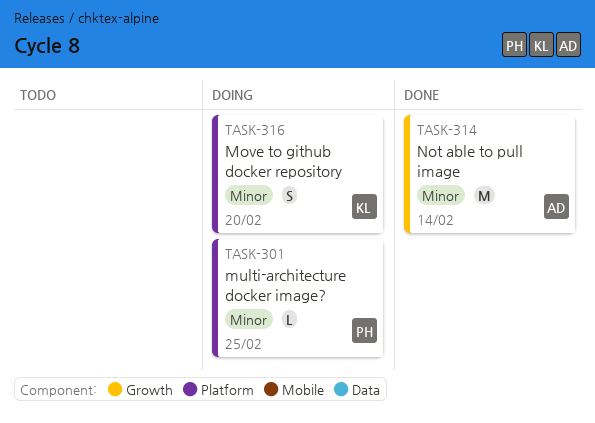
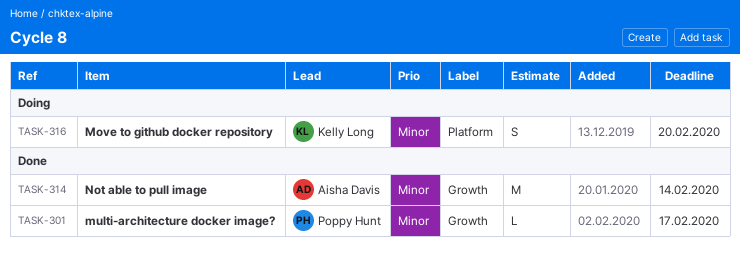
TASK-301, status: Doing -> Done
TASK-301, label: Platform -> Growth
TASK-301, due: Feb 25 -> Feb 17

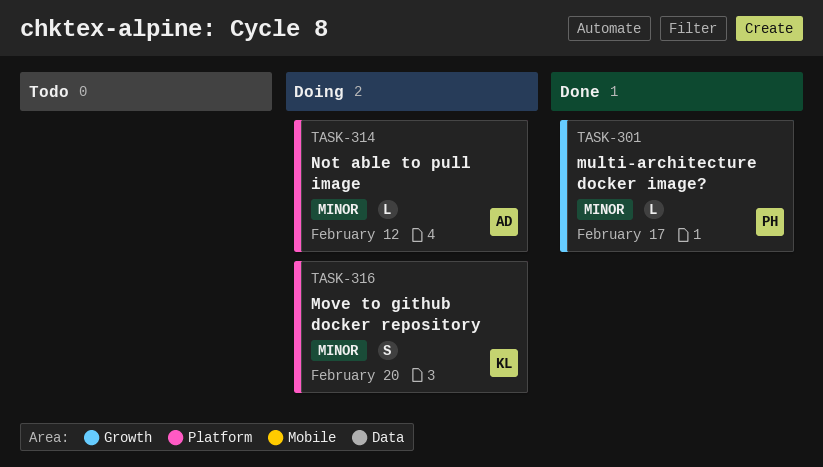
TASK-314, status: Done -> Doing
TASK-314, label: Growth -> Platform
TASK-314, estimate: M -> L
TASK-314, due: Feb 14 -> Feb 12

